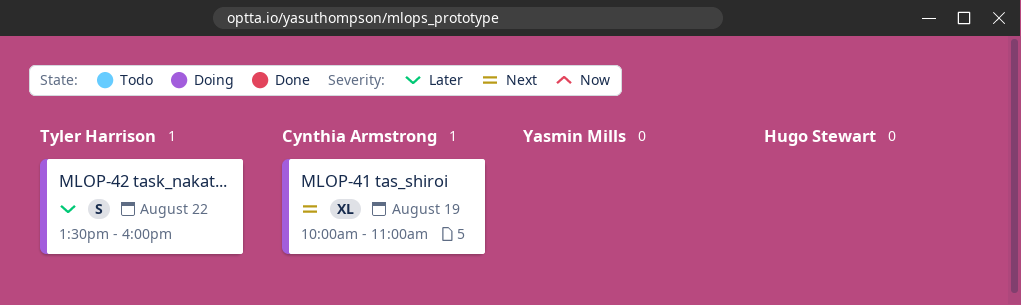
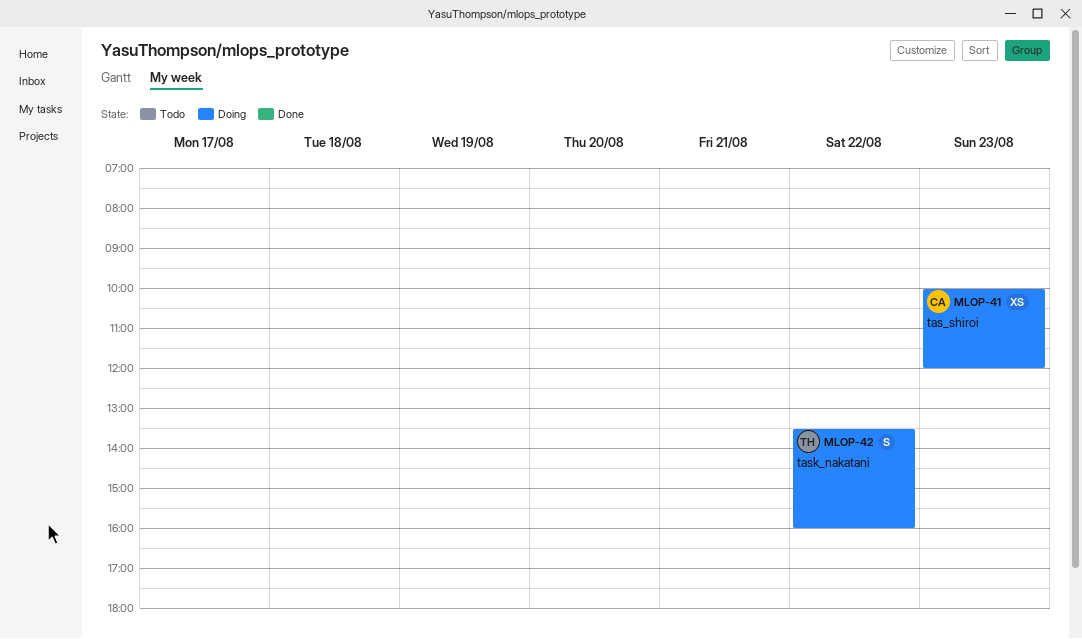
MLOP-41, estimate: XL -> XS
MLOP-41, day: Aug 19 -> Aug 23
MLOP-41, ends: 11:00 -> 12:00

